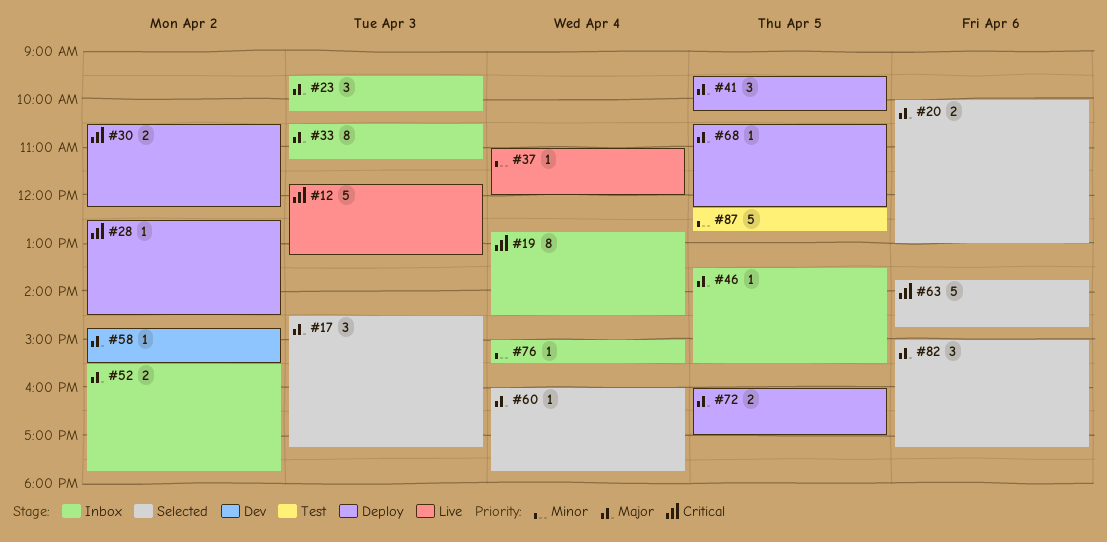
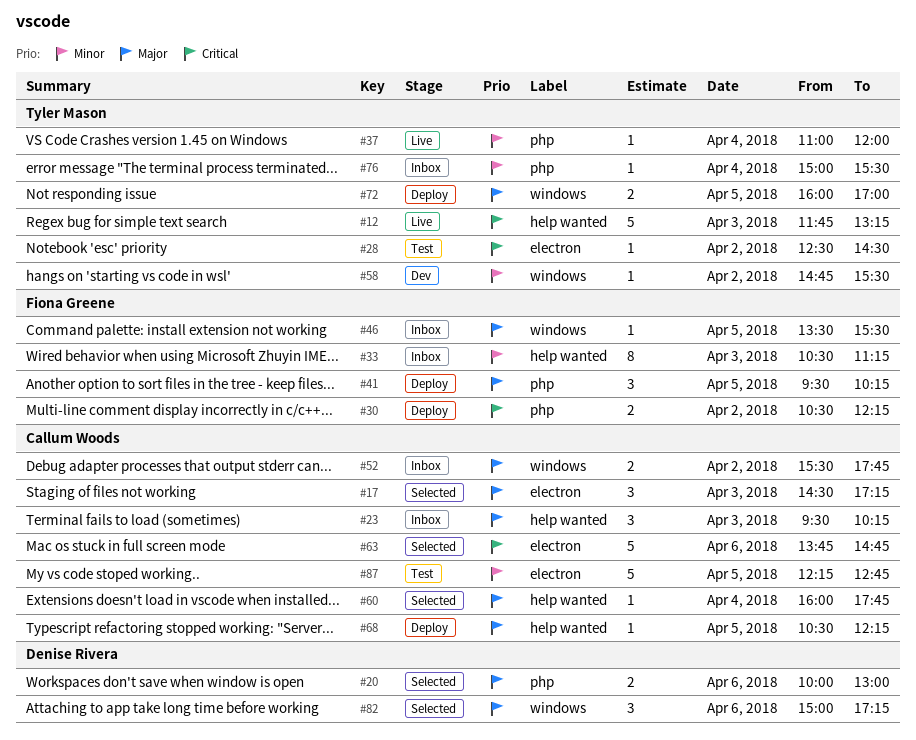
#19: present -> none
#28, status: Deploy -> Test
#33, priority: Major -> Minor
#58, priority: Major -> Minor

